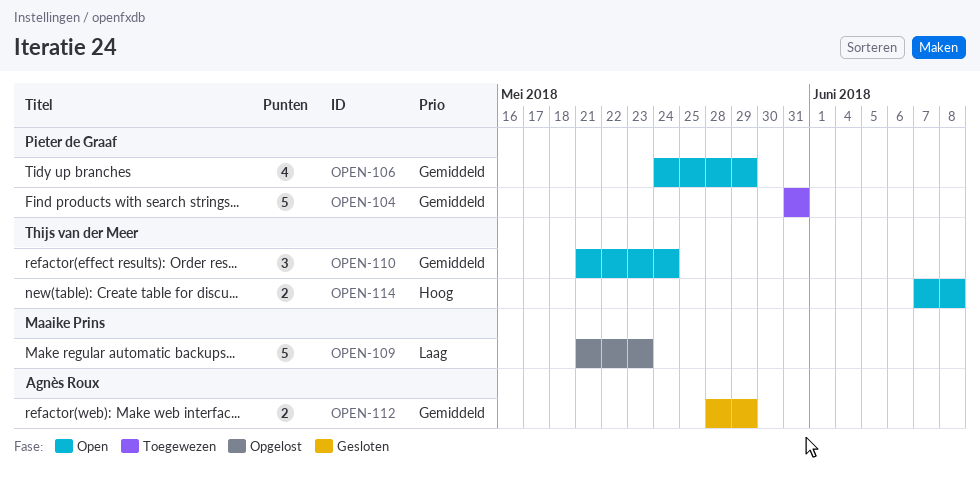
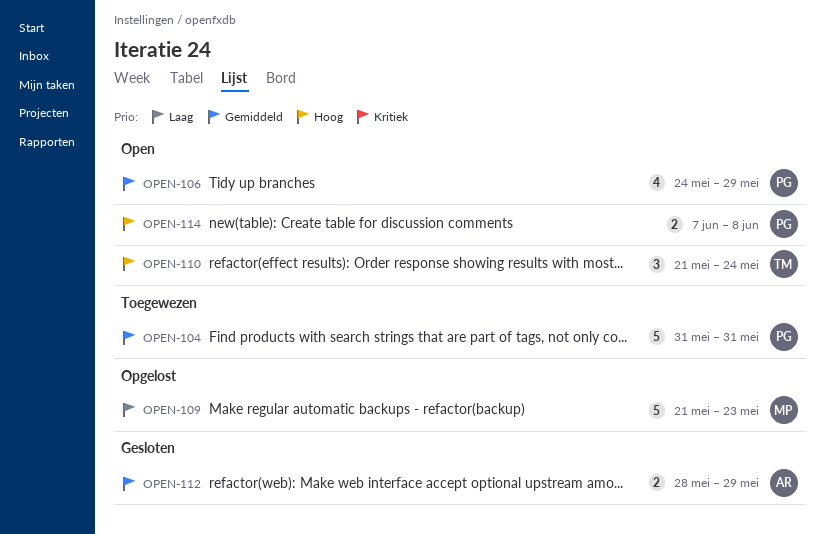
OPEN-110, priority: Gemiddeld -> Hoog
OPEN-114, owner: Thijs van der Meer -> Pieter de Graaf

